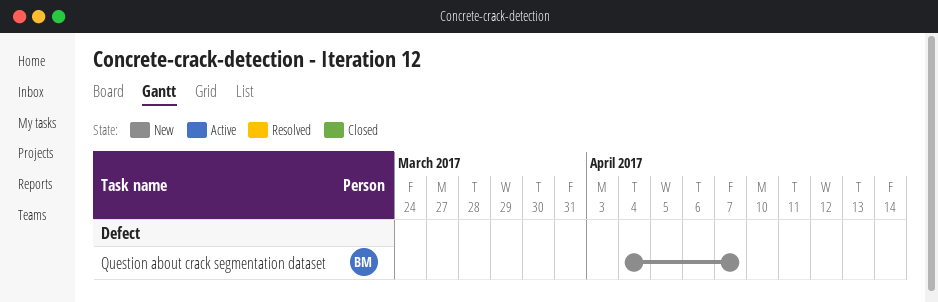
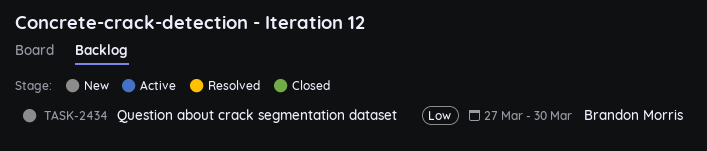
Question about crack segmentation dataset, start: Apr 4 -> Mar 27
Question about crack segmentation dataset, due: Apr 7 -> Mar 30

